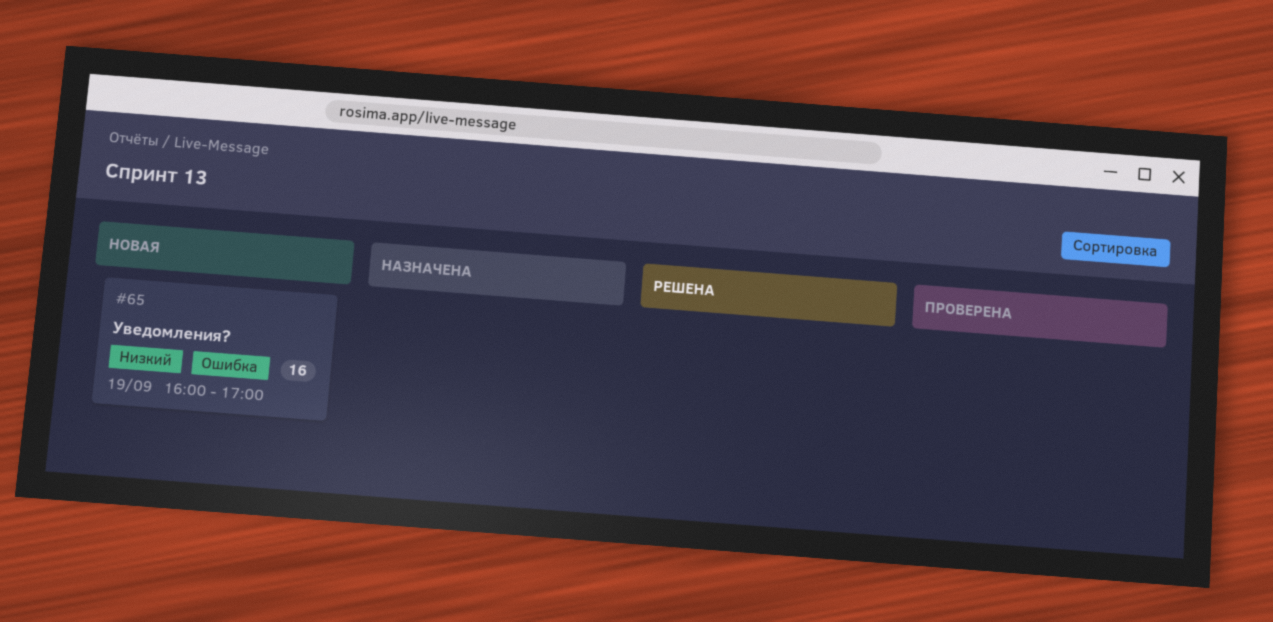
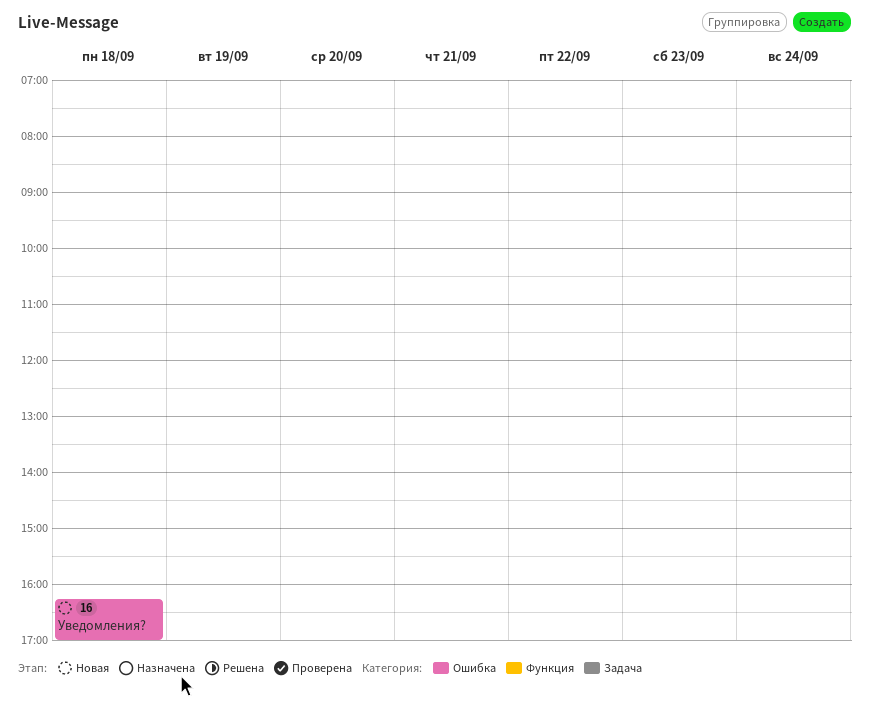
Уведомления?, day: Sep 19 -> Sep 18
Уведомления?, begins: 16:00 -> 16:15

